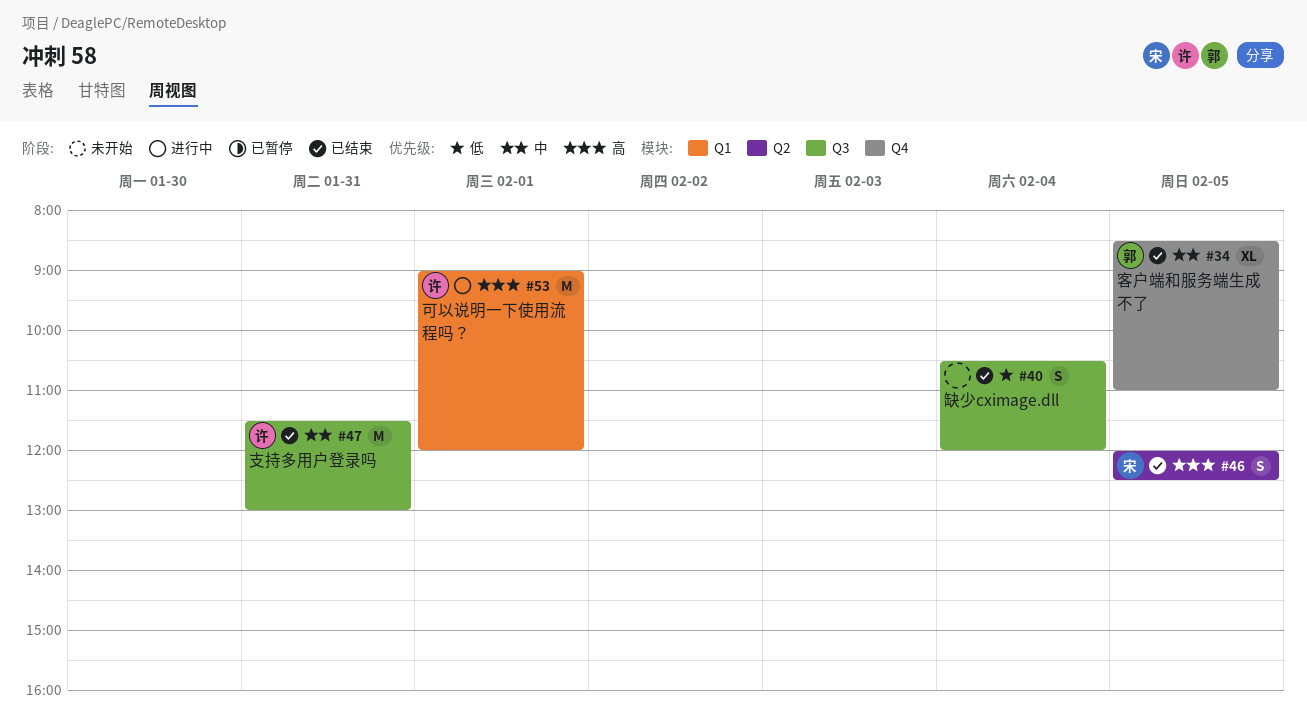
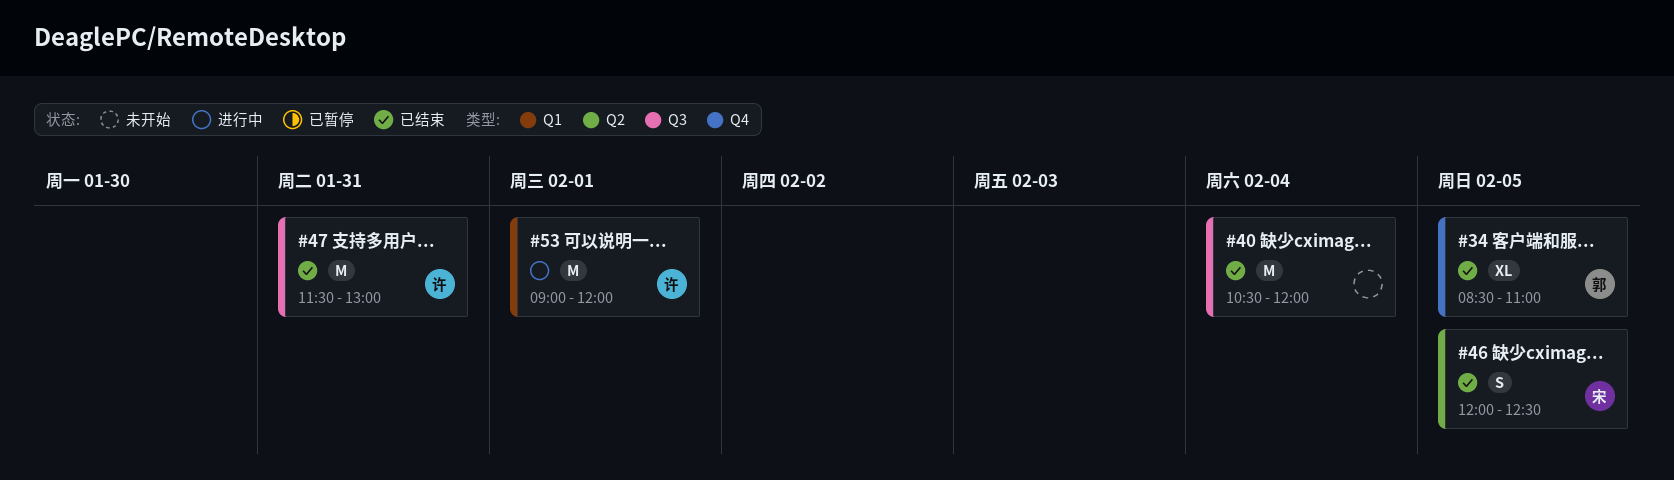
#40, estimate: S -> M

